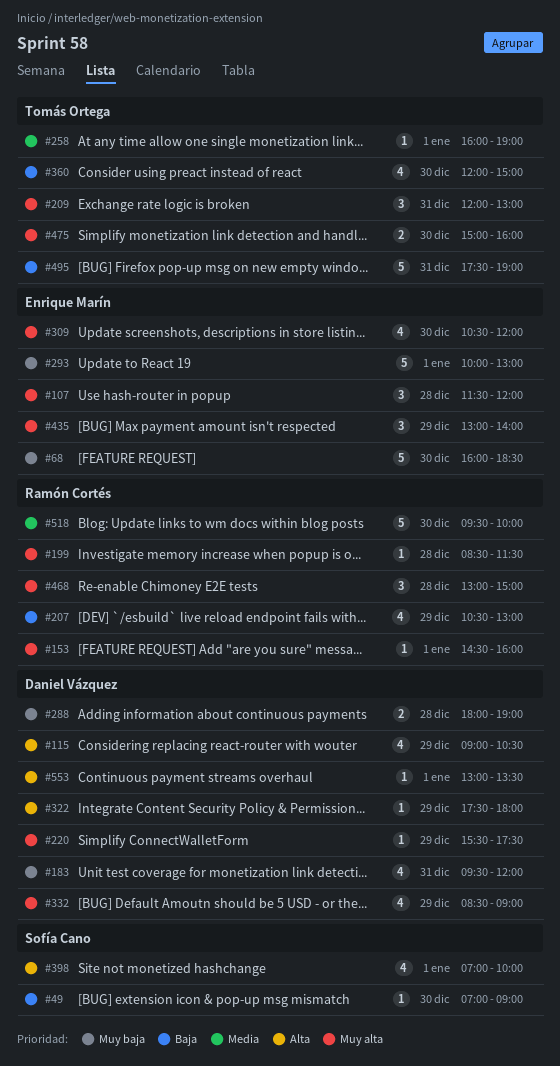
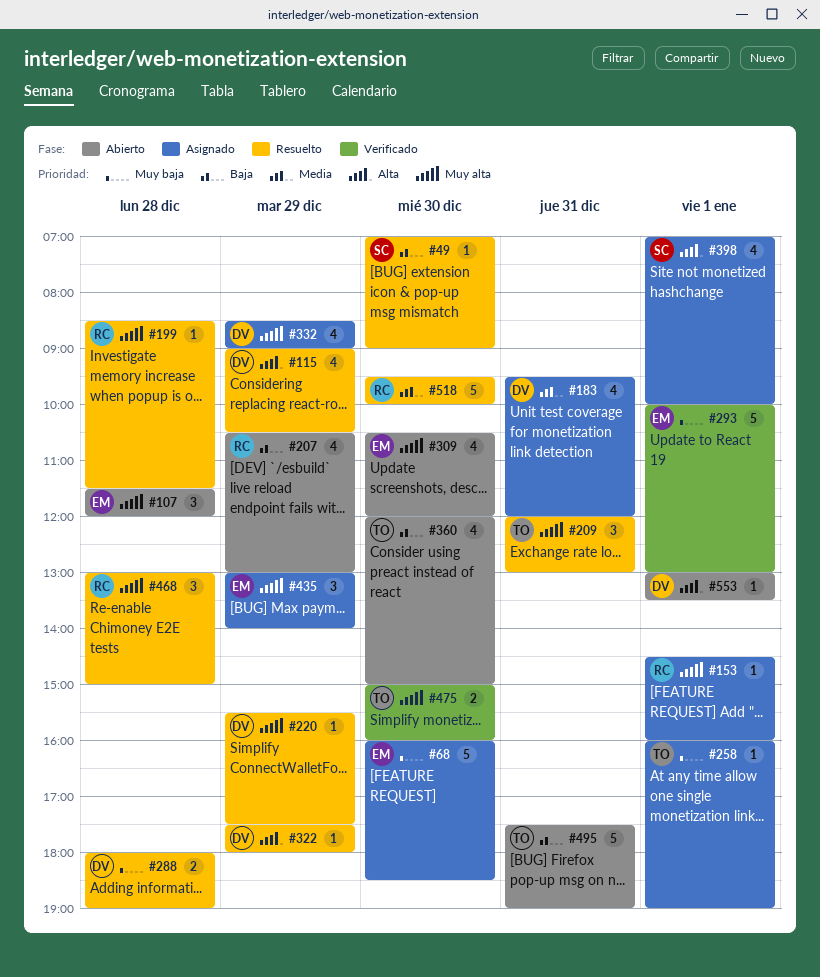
#183, priority: Muy baja -> Media
#258, priority: Media -> Muy baja

